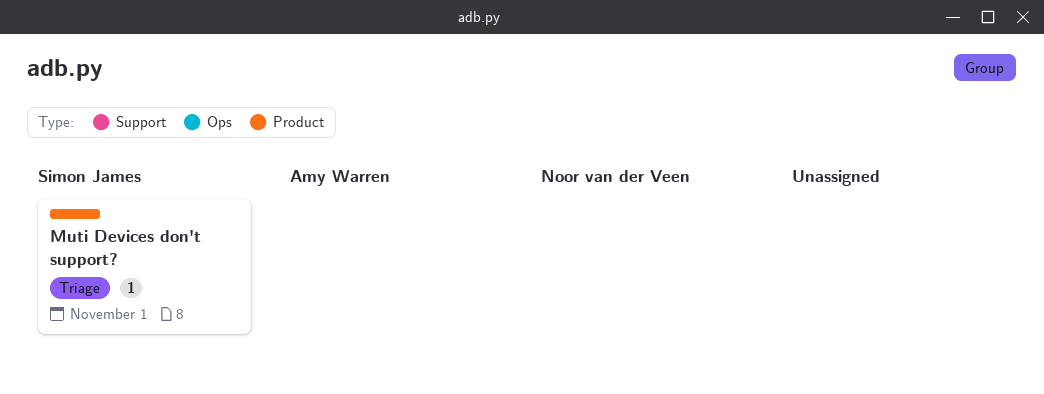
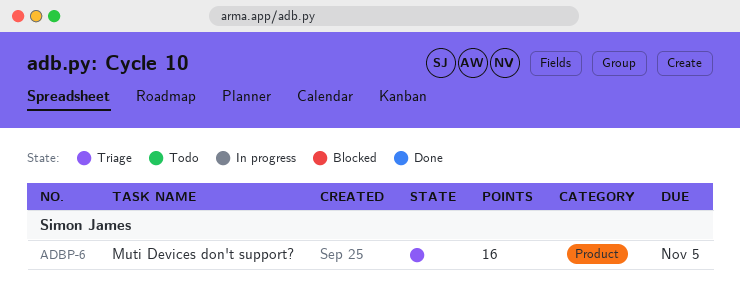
Muti Devices don't support?, estimate: 1 -> 16
Muti Devices don't support?, due: Nov 1 -> Nov 5

